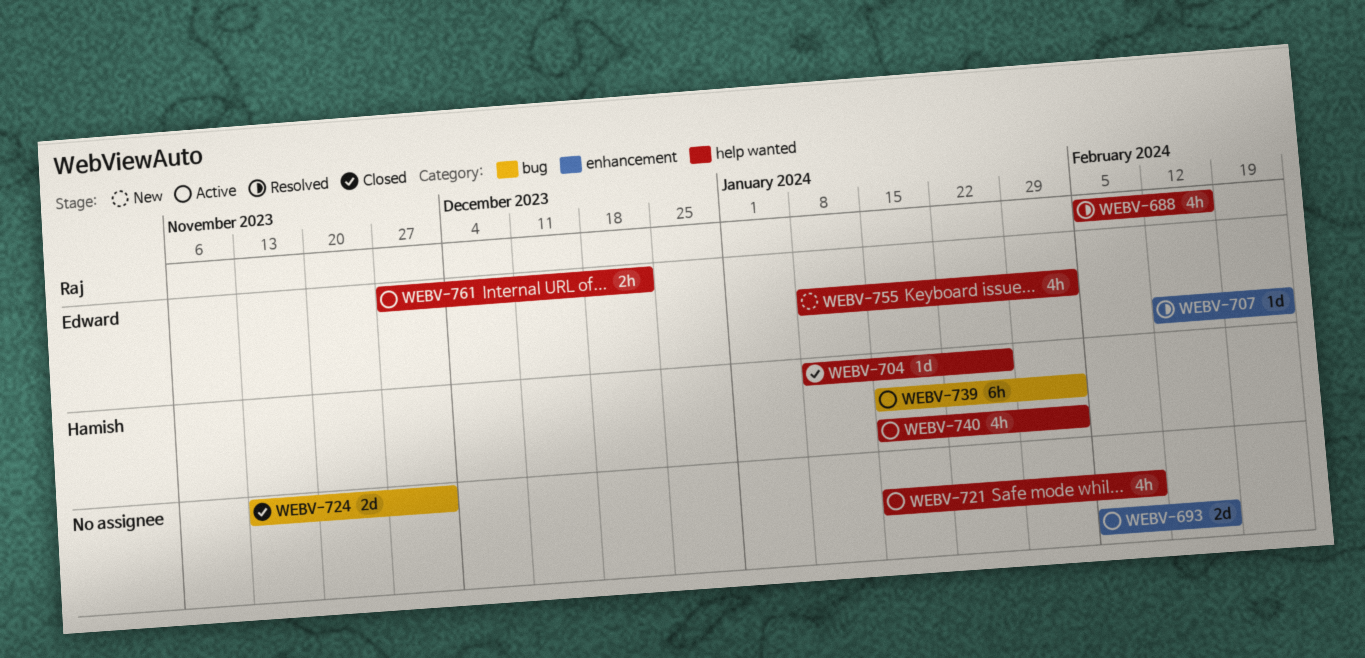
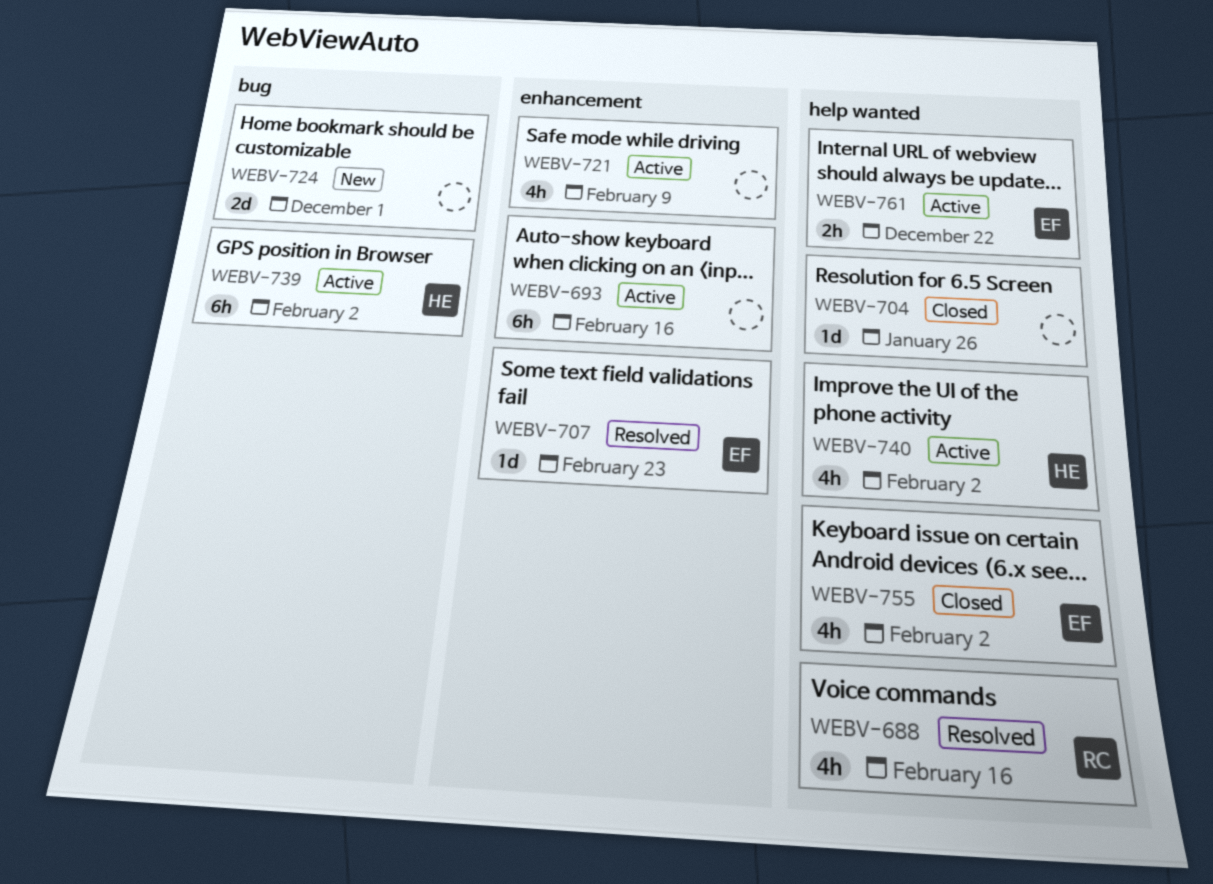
WEBV-693, estimate: 2d -> 6h
WEBV-704, owner: Hamish -> none
WEBV-721, label: help wanted -> enhancement
WEBV-724, status: Closed -> New
WEBV-755, status: New -> Closed

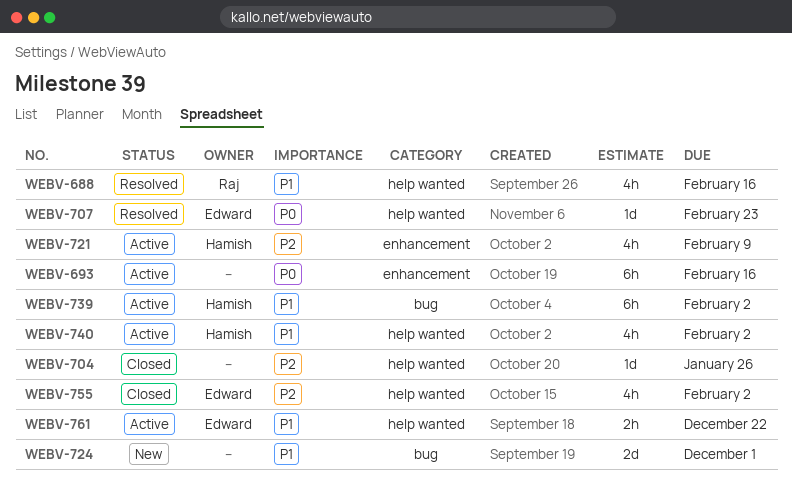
WEBV-707, label: enhancement -> help wanted
WEBV-721, owner: none -> Hamish

